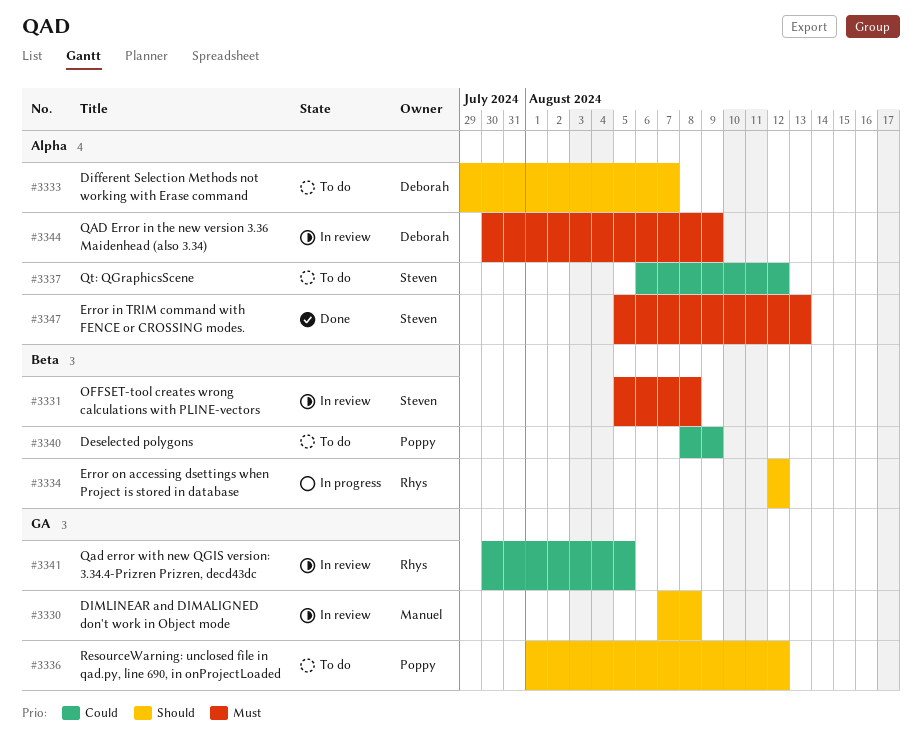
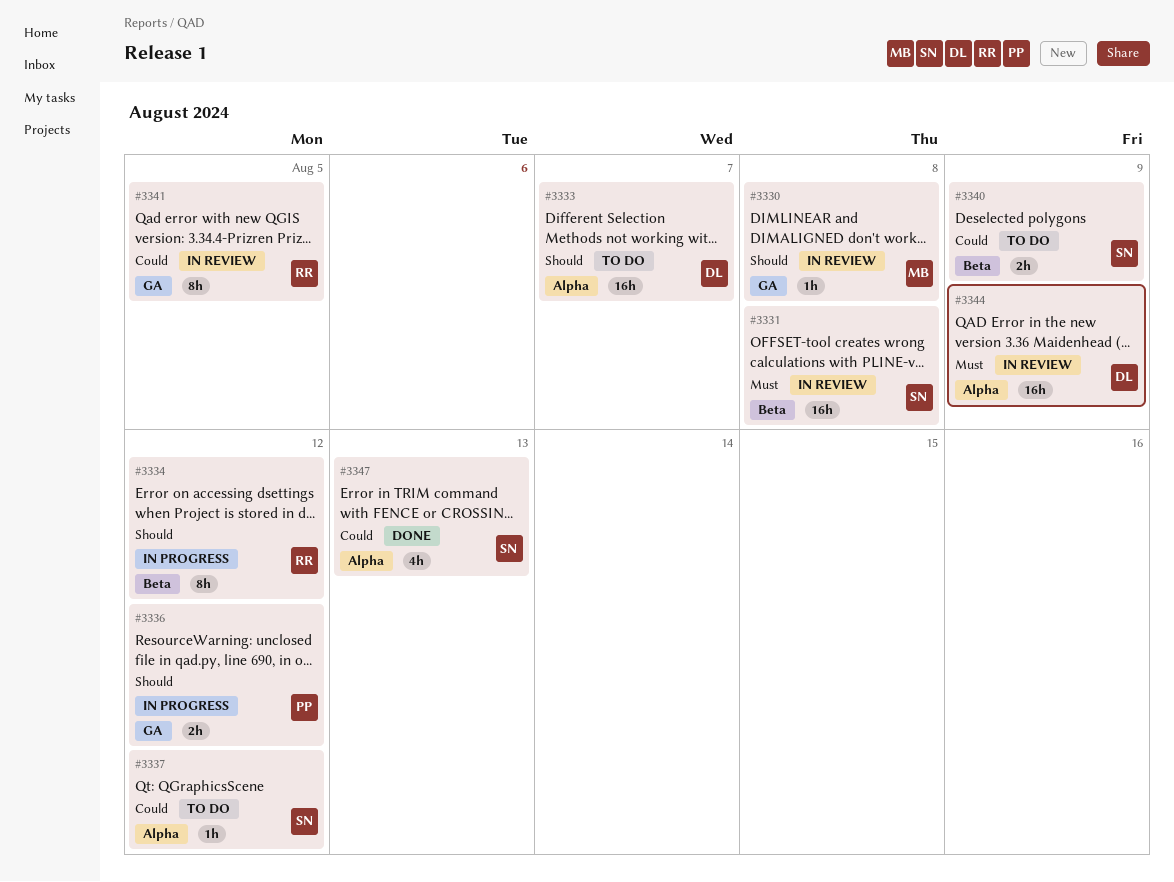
#3336, status: To do -> In progress
#3340, owner: Poppy -> Steven
#3347, priority: Must -> Could

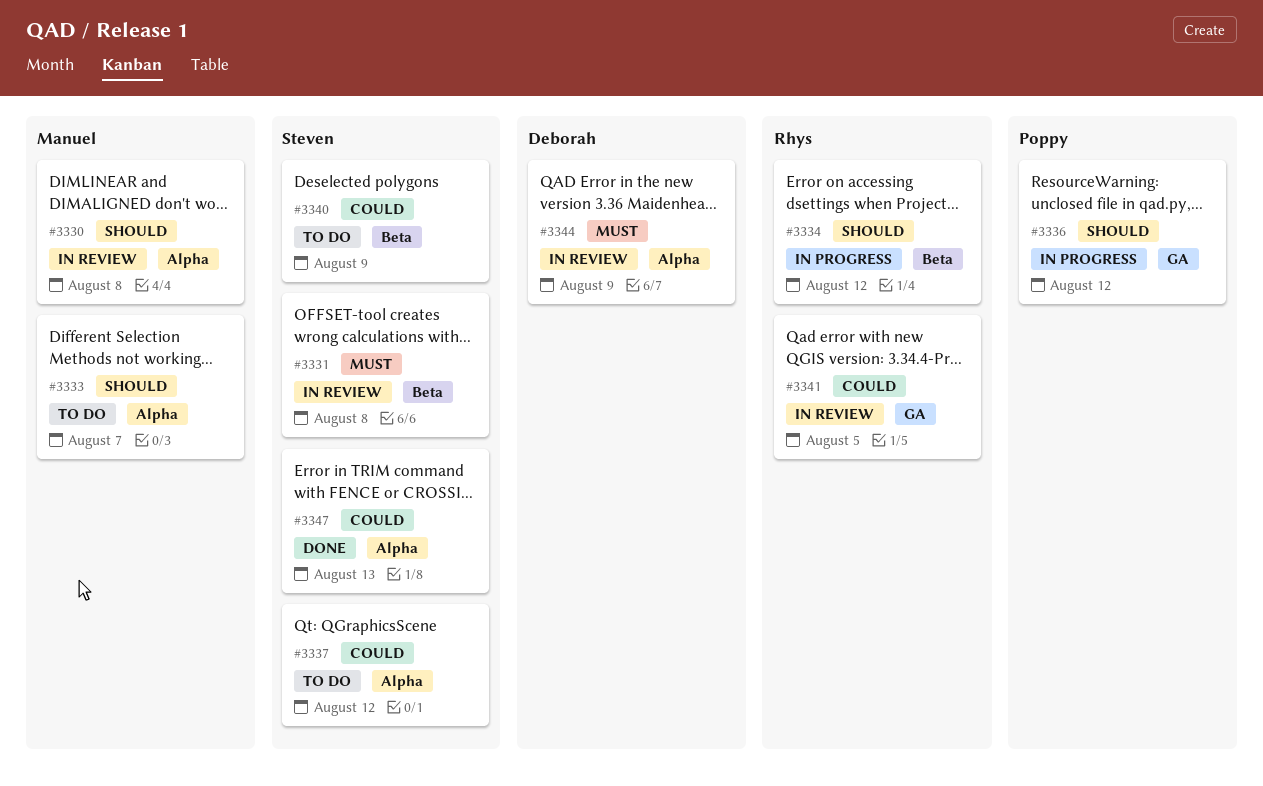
#3330, label: GA -> Alpha
#3333, owner: Deborah -> Manuel

